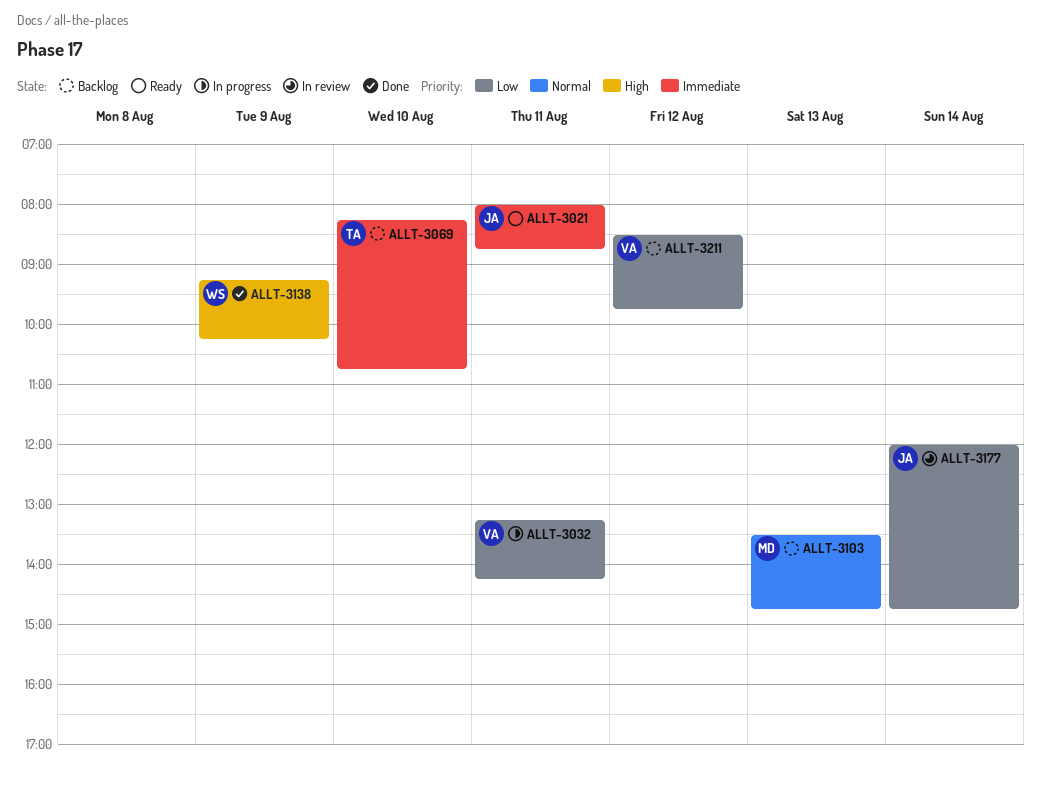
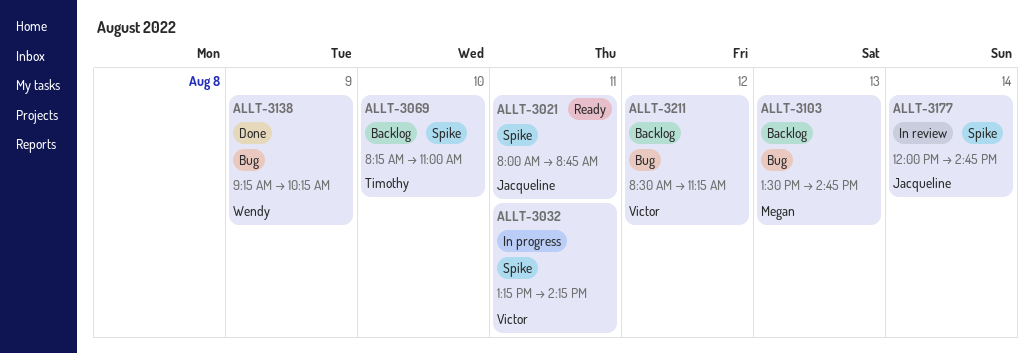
ALLT-3069, ends: 10:45 -> 11:00
ALLT-3211, ends: 09:45 -> 11:15

